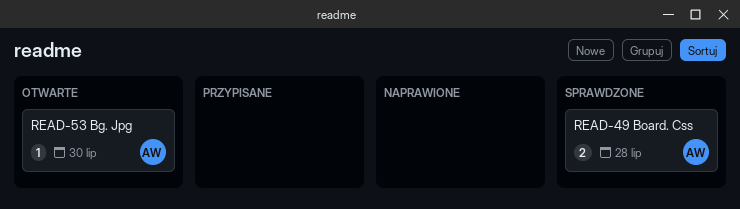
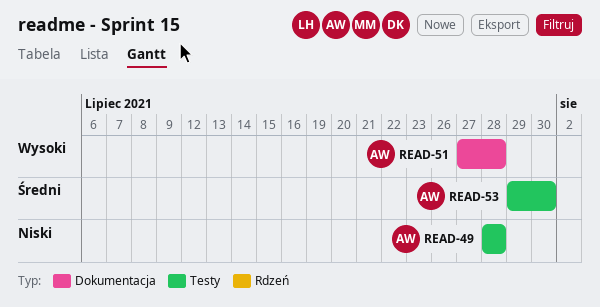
READ-51: none -> present

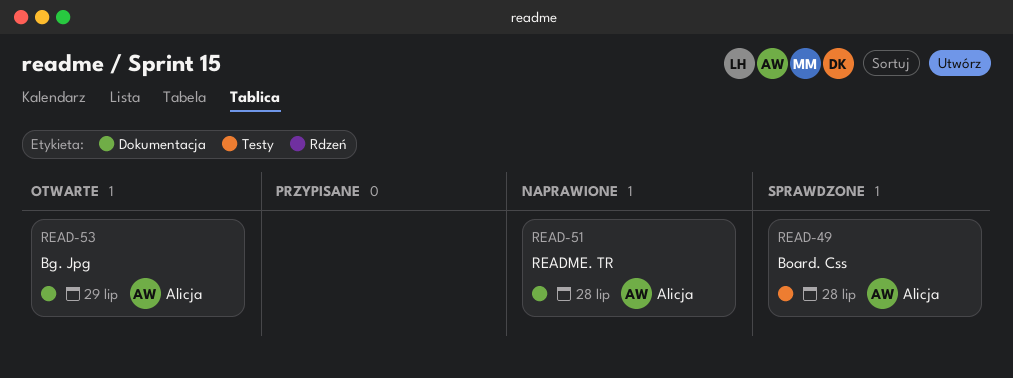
READ-53, label: Testy -> Dokumentacja
READ-53, due: Jul 30 -> Jul 29

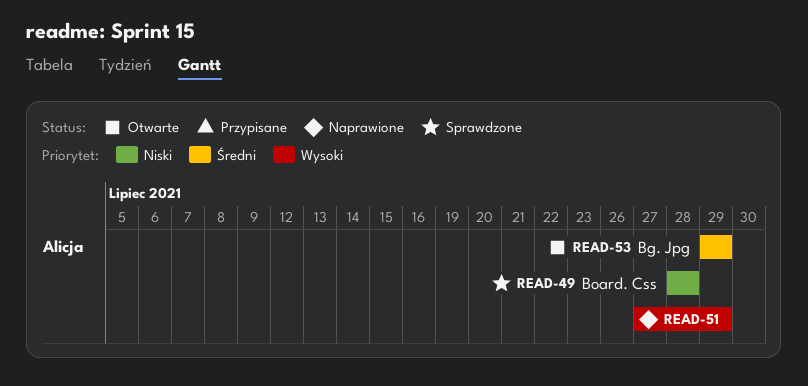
READ-51, due: Jul 28 -> Jul 29

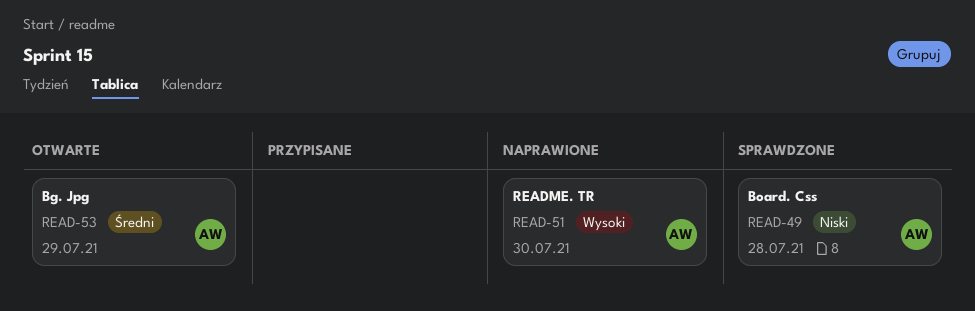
READ-51, due: Jul 29 -> Jul 30

